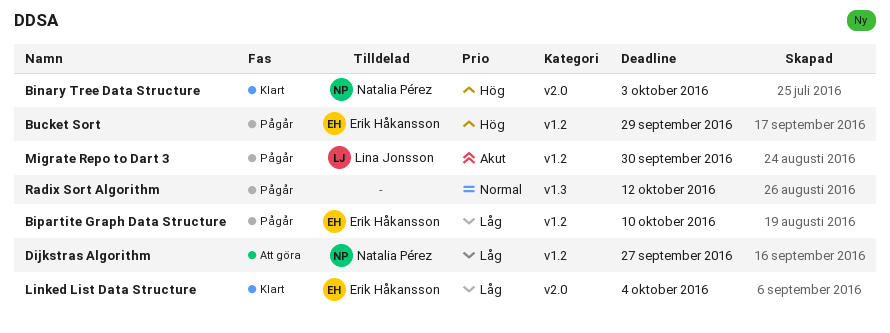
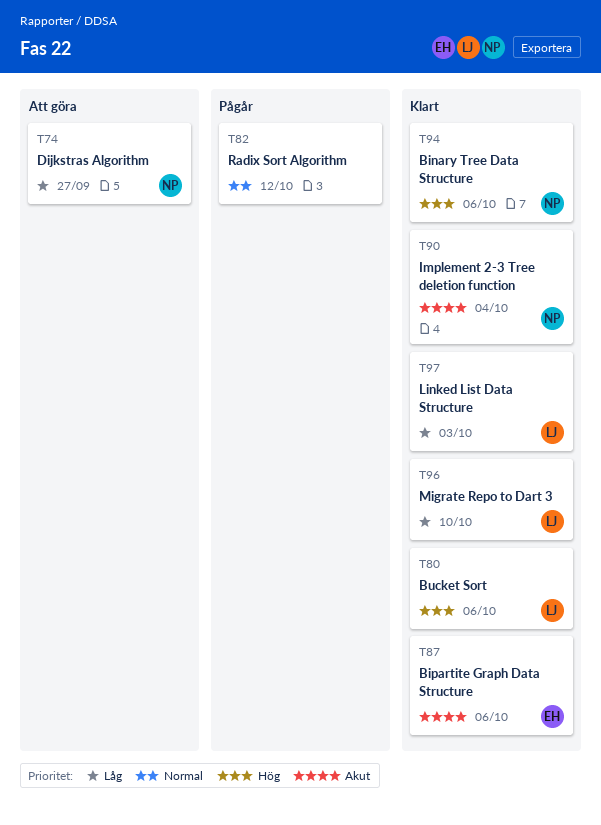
Binary Tree Data Structure, due: Oct 3 -> Oct 6
Bipartite Graph Data Structure, status: Pågår -> Klart
Bipartite Graph Data Structure, priority: Låg -> Akut
Bipartite Graph Data Structure, due: Oct 10 -> Oct 6
Bucket Sort, status: Pågår -> Klart
Bucket Sort, owner: Erik Håkansson -> Lina Jonsson
Bucket Sort, due: Sep 29 -> Oct 6
Implement 2-3 Tree deletion function: none -> present
Linked List Data Structure, owner: Erik Håkansson -> Lina Jonsson
Linked List Data Structure, due: Oct 4 -> Oct 3
Migrate Repo to Dart 3, status: Pågår -> Klart
Migrate Repo to Dart 3, priority: Akut -> Låg
Migrate Repo to Dart 3, due: Sep 30 -> Oct 10

